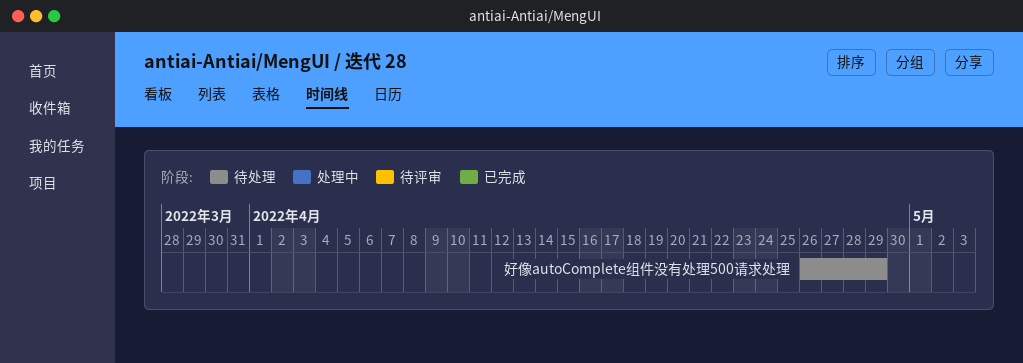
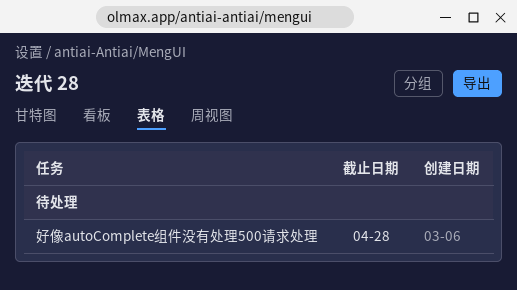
好像autoComplete组件没有处理500请求处理, due: Apr 29 -> Apr 28

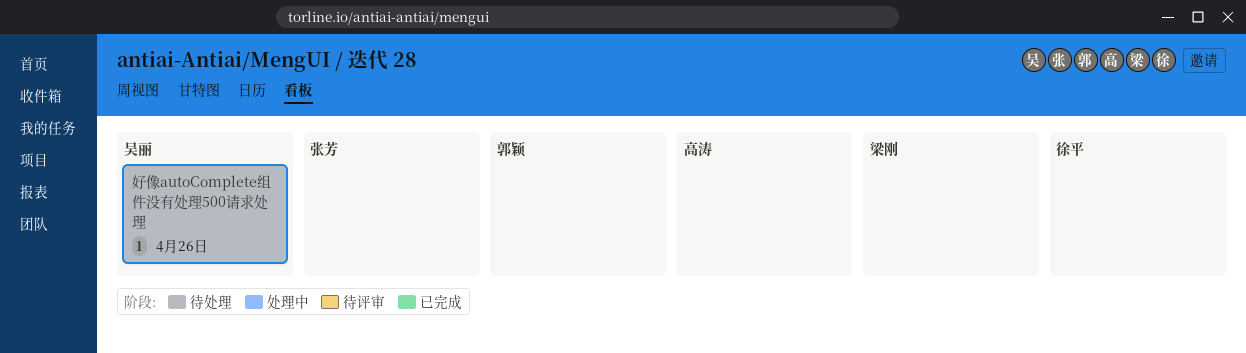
好像autoComplete组件没有处理500请求处理, due: Apr 28 -> Apr 26

